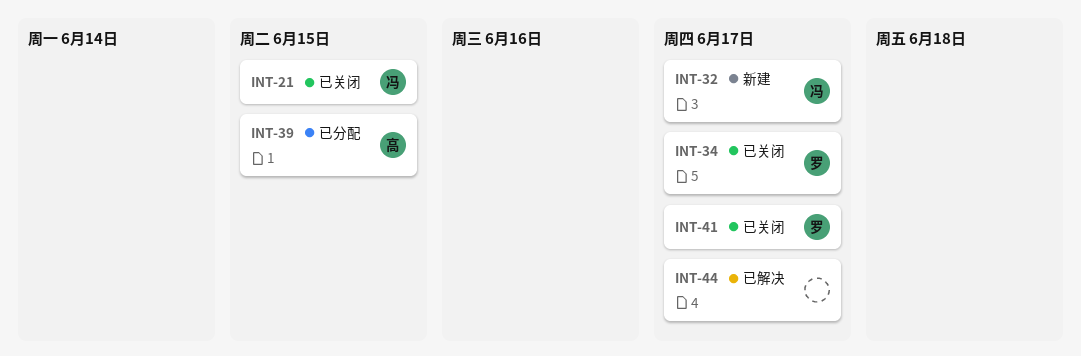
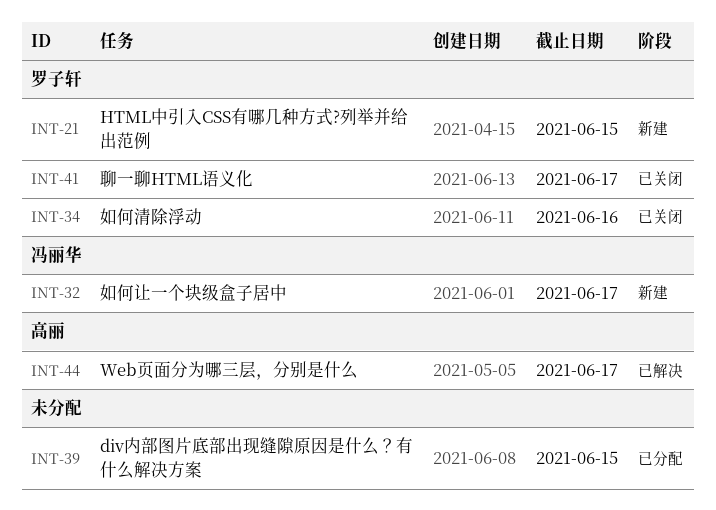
INT-21, status: 已关闭 -> 新建
INT-21, owner: 冯丽华 -> 罗子轩
INT-34, due: Jun 17 -> Jun 16
INT-39, owner: 高丽 -> none
INT-44, owner: none -> 高丽

